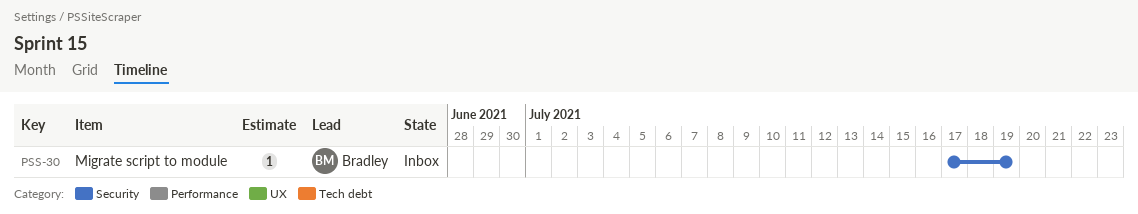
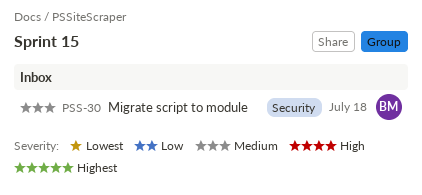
PSS-30, due: Jul 19 -> Jul 18

